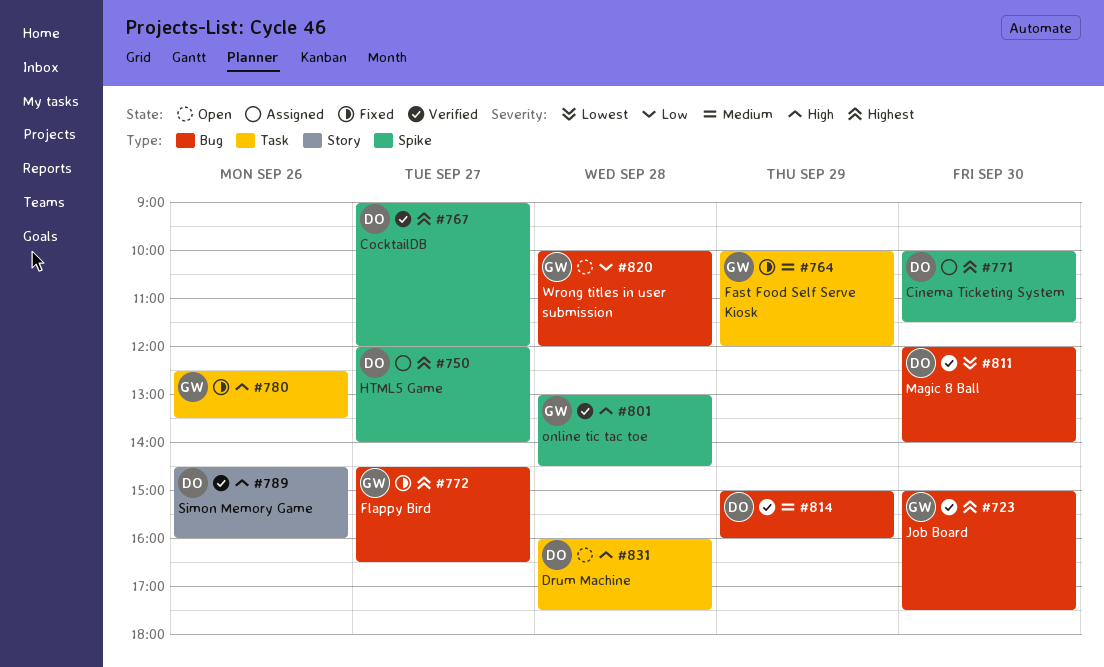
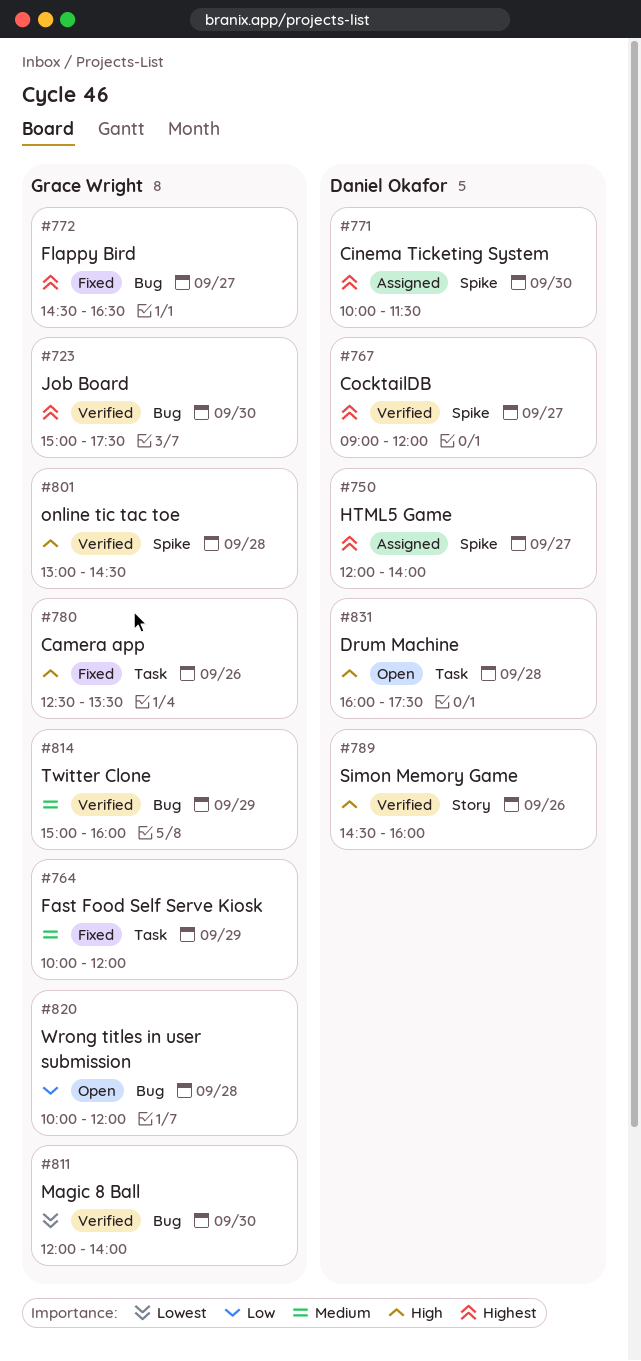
#811, owner: Daniel Okafor -> Grace Wright
#814, owner: Daniel Okafor -> Grace Wright

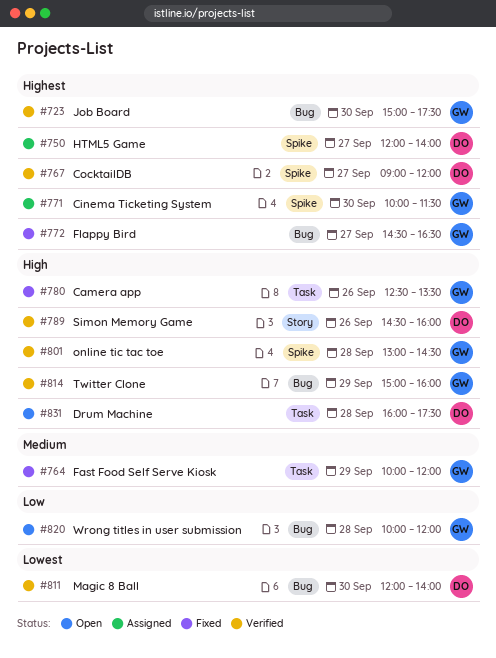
#771, owner: Daniel Okafor -> Grace Wright
#811, owner: Grace Wright -> Daniel Okafor
#814, priority: Medium -> High

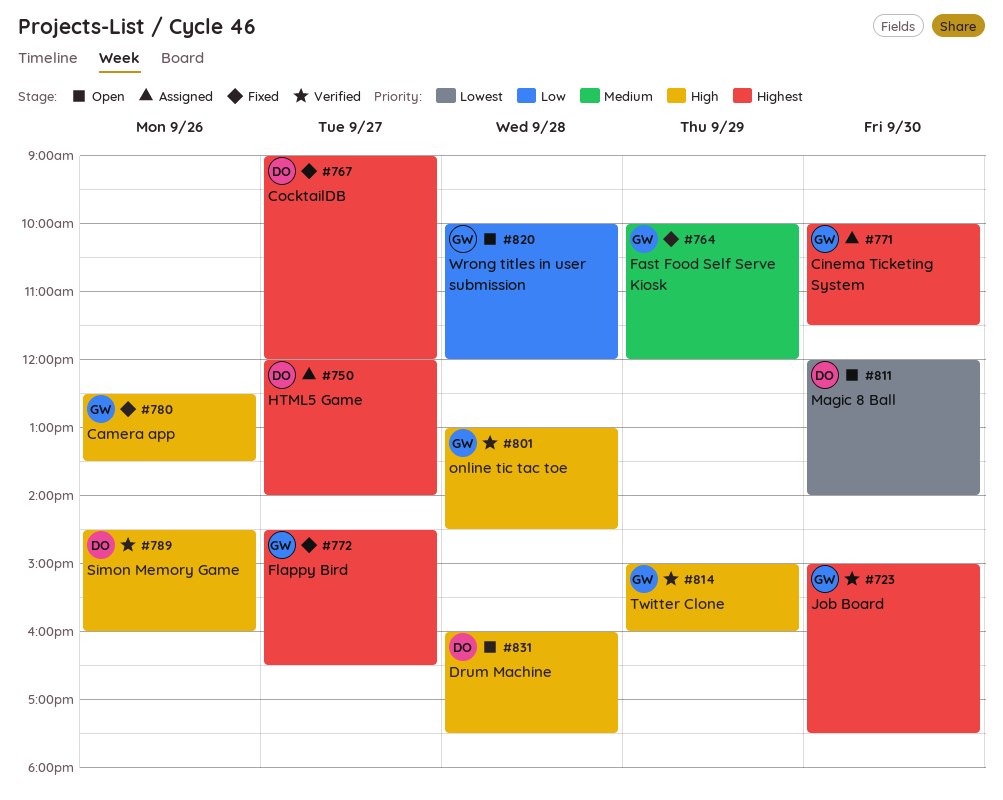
#767, status: Verified -> Fixed
#811, status: Verified -> Open

